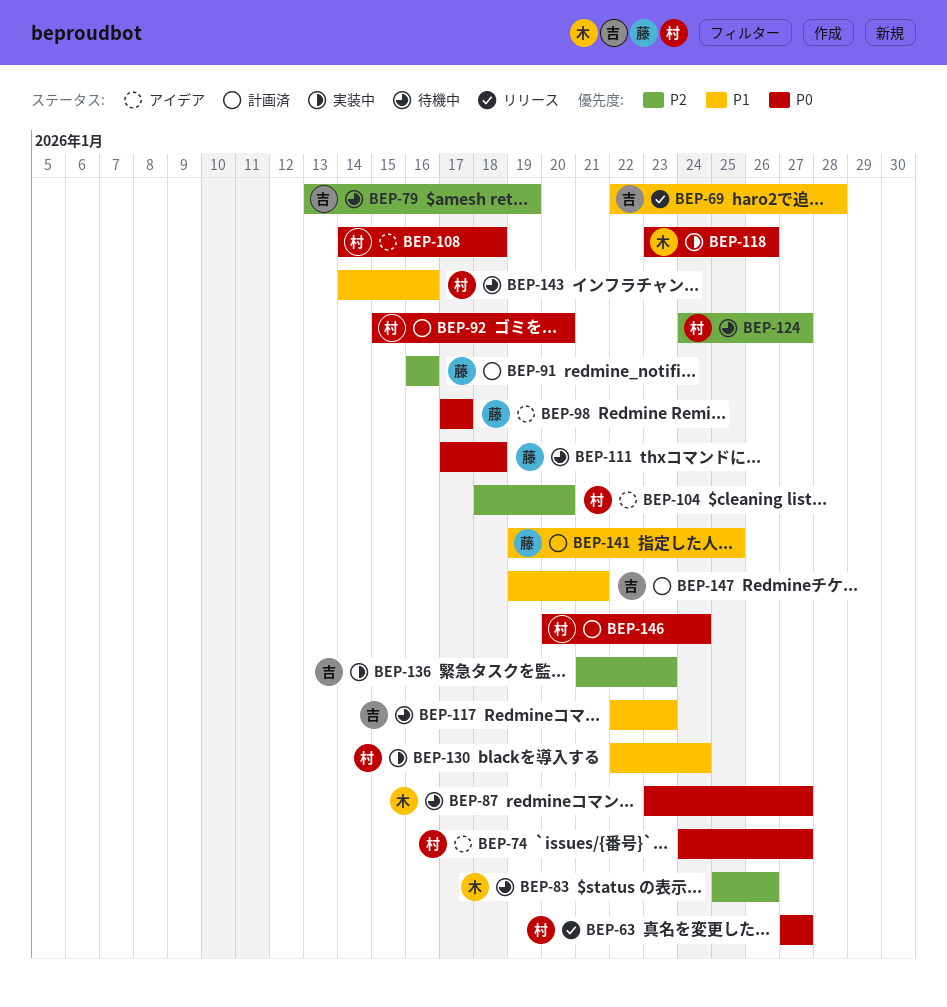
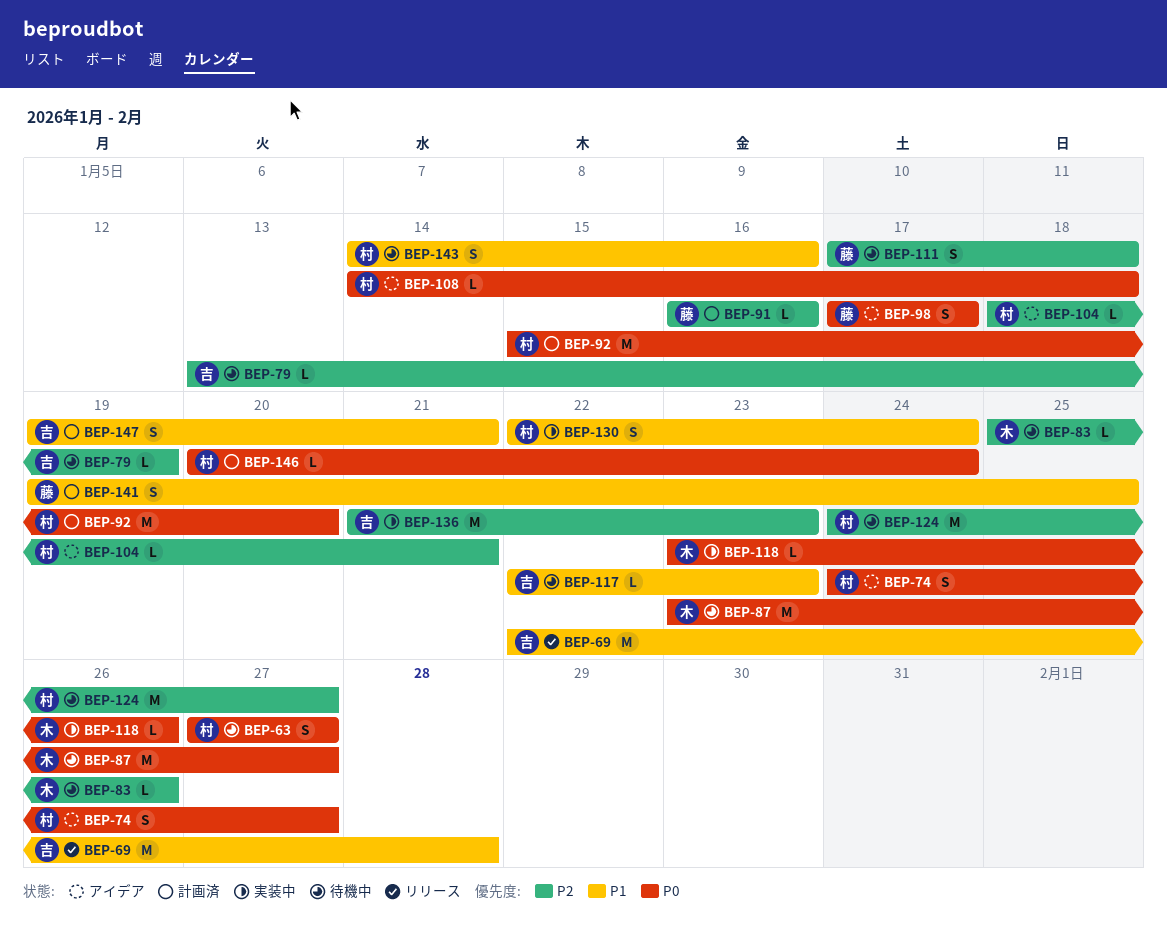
BEP-63, status: リリース -> 待機中
BEP-104, due: Jan 20 -> Jan 21
BEP-111, priority: P0 -> P2

